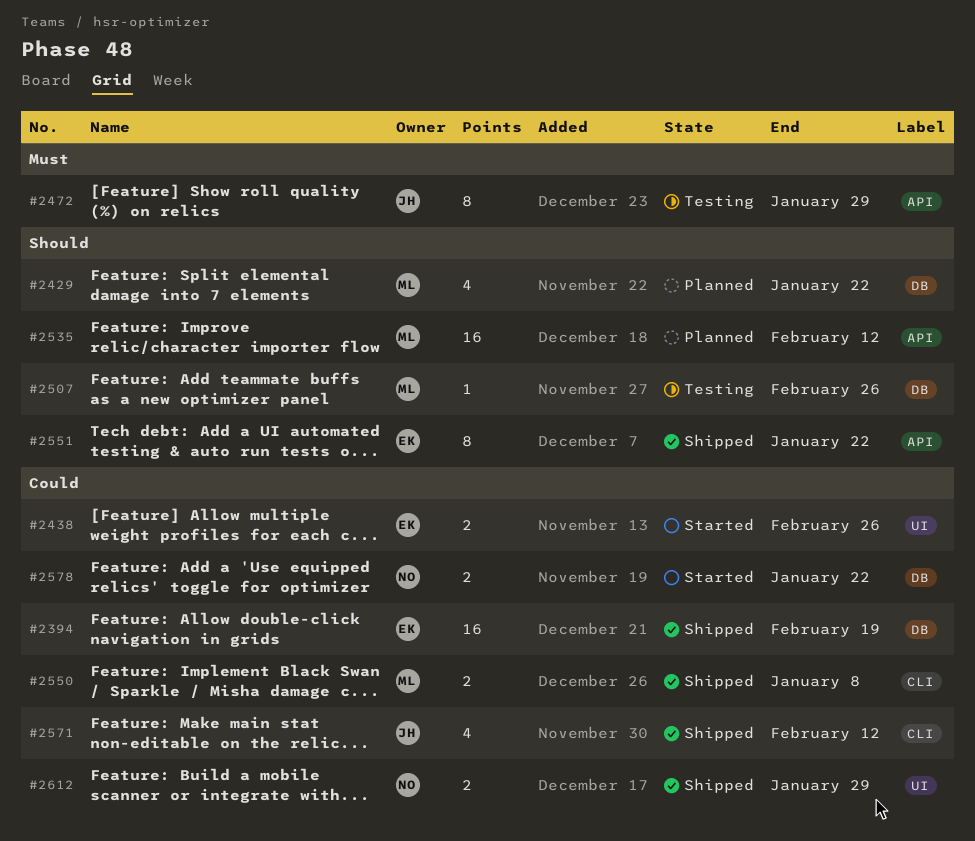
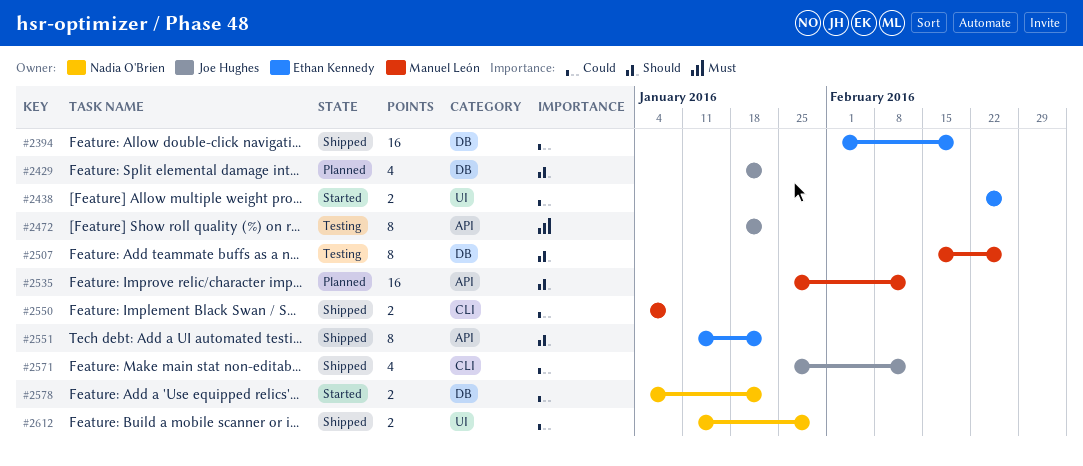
#2429, owner: Manuel León -> Joe Hughes
#2472, due: Jan 29 -> Jan 22
#2507, estimate: 1 -> 8

